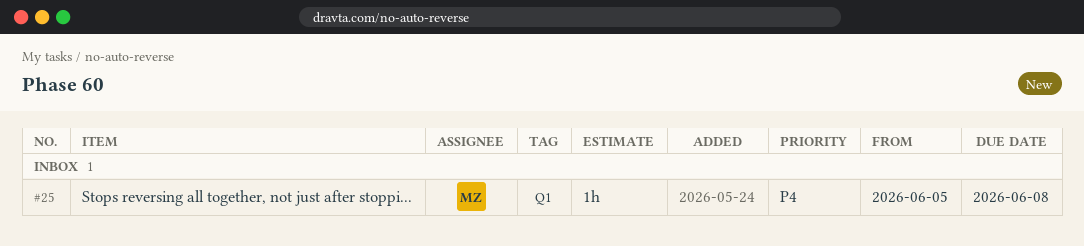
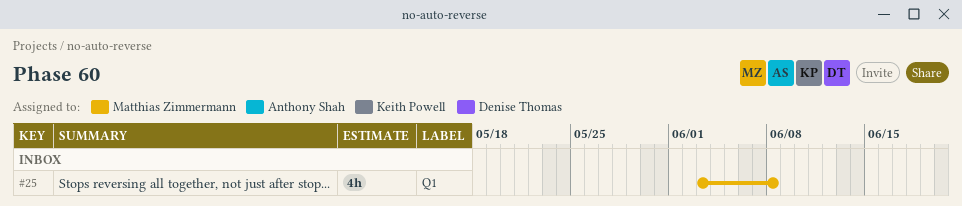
#25, estimate: 1h -> 4h
#25, start: Jun 5 -> Jun 3

